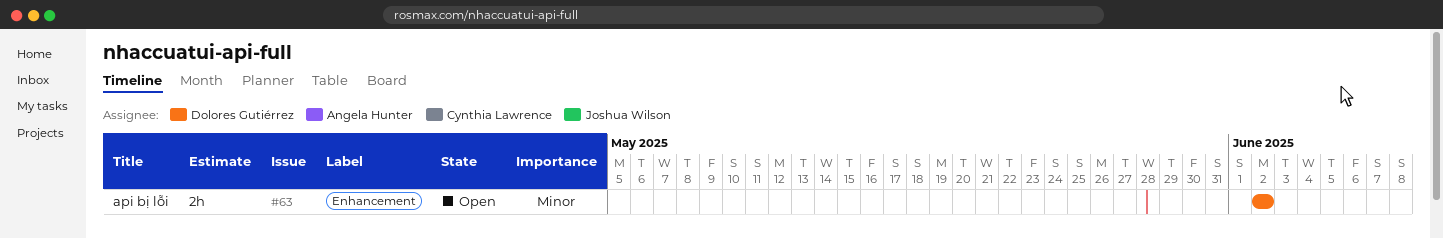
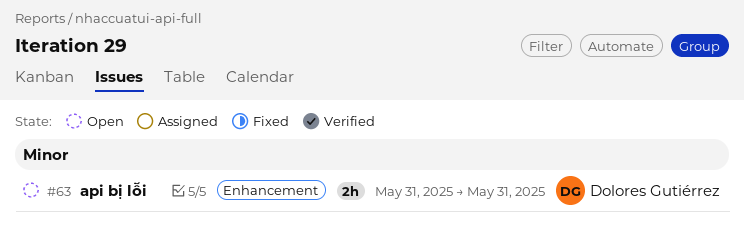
#63, start: Jun 2 -> May 31
#63, due: Jun 2 -> May 31

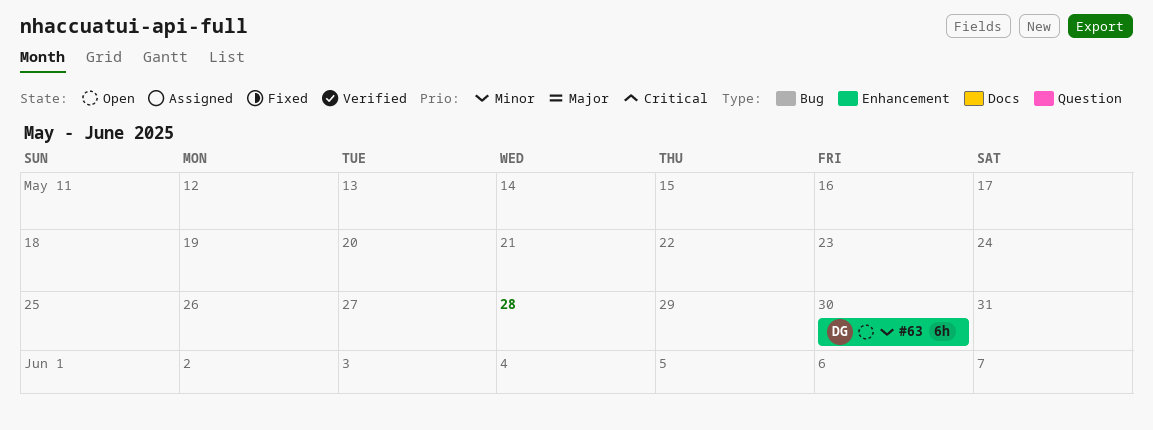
#63, estimate: 2h -> 6h
#63, start: May 31 -> May 30
#63, due: May 31 -> May 30

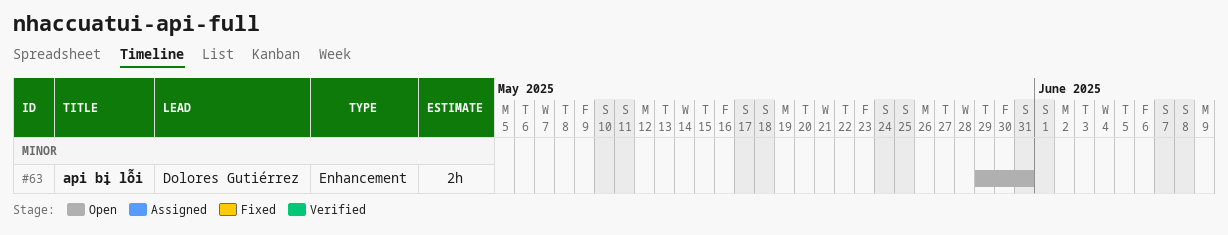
#63, estimate: 6h -> 2h
#63, start: May 30 -> May 29
#63, due: May 30 -> May 31

